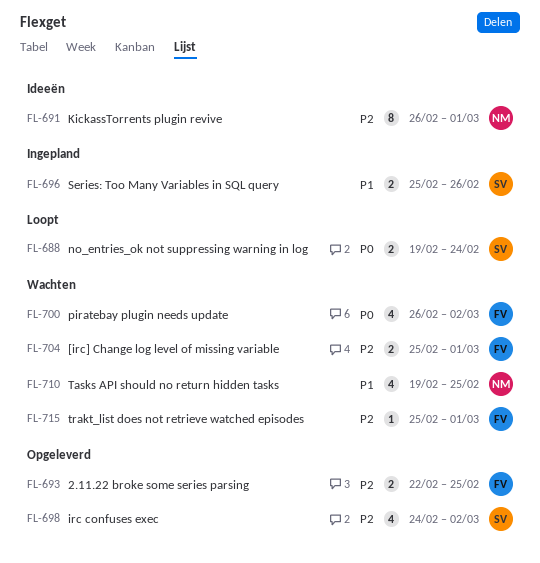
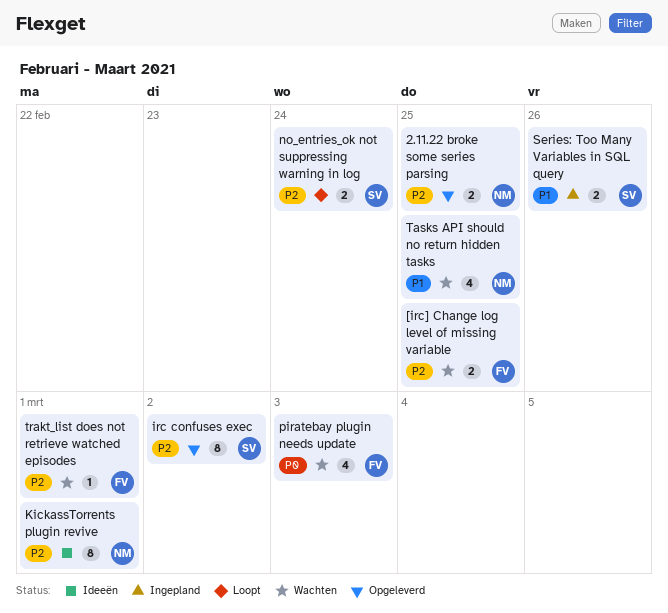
2.11.22 broke some series parsing, owner: FV -> NM
[irc] Change log level of missing variable, due: Mar 1 -> Feb 25
irc confuses exec, estimate: 4 -> 8
no_entries_ok not suppressing warning in log, priority: P0 -> P2
piratebay plugin needs update, due: Mar 2 -> Mar 3

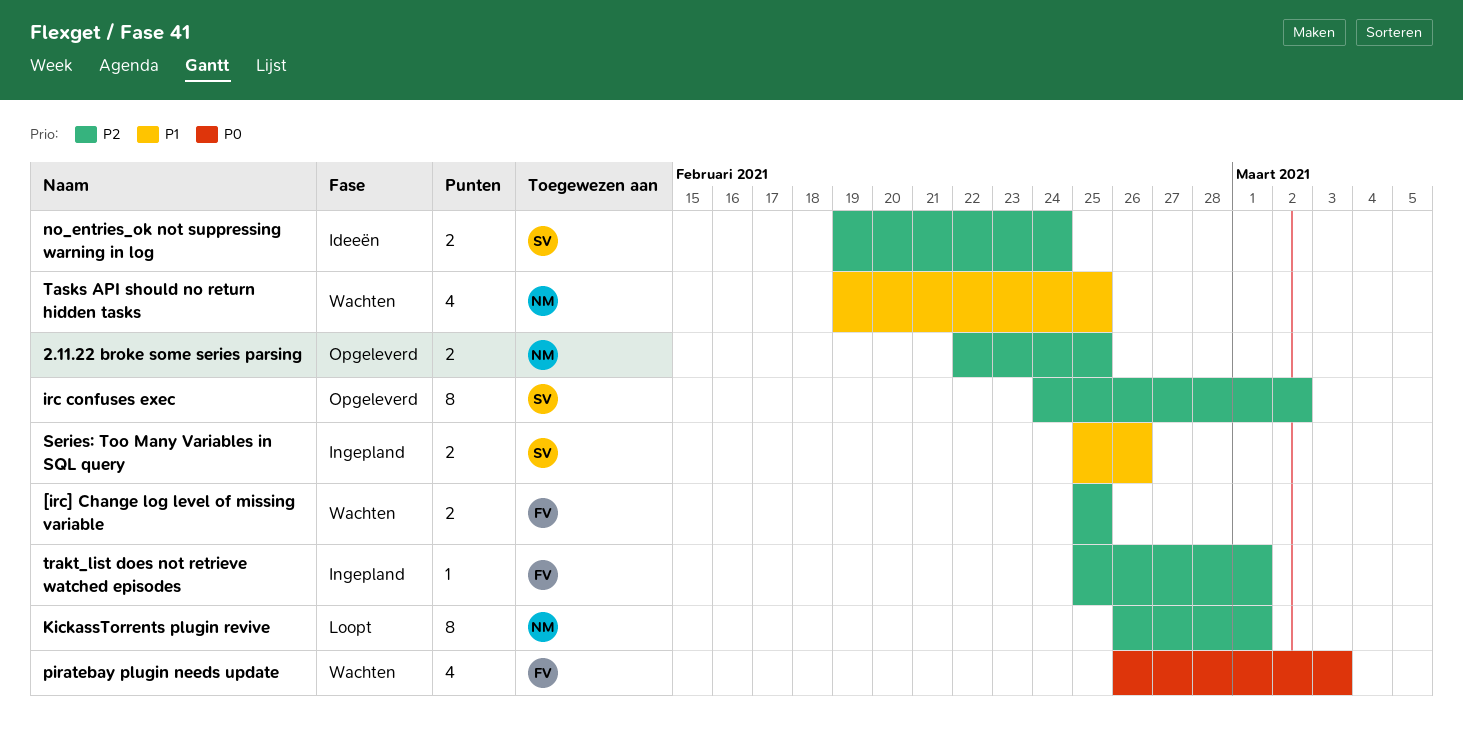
KickassTorrents plugin revive, status: Ideeën -> Loopt
no_entries_ok not suppressing warning in log, status: Loopt -> Ideeën
trakt_list does not retrieve watched episodes, status: Wachten -> Ingepland

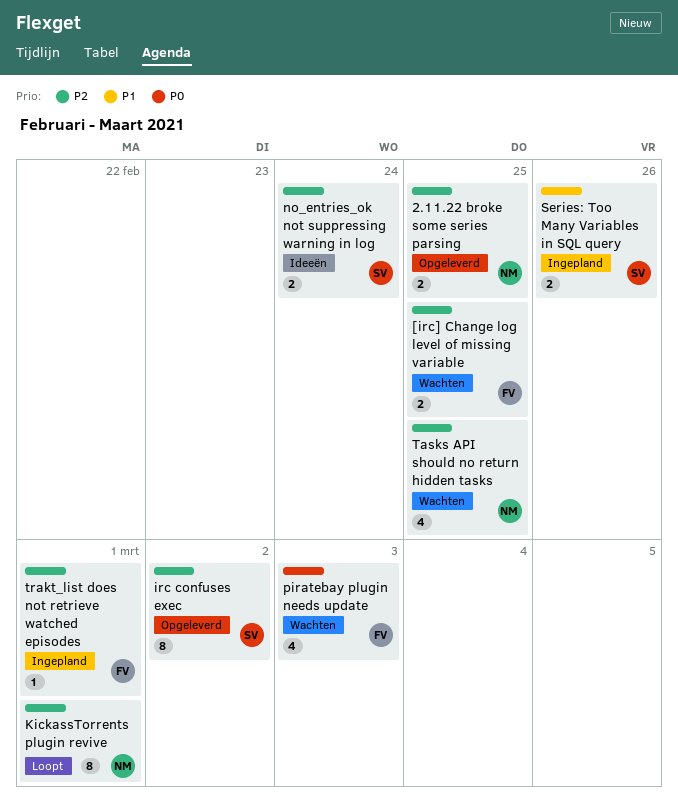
Tasks API should no return hidden tasks, priority: P1 -> P2

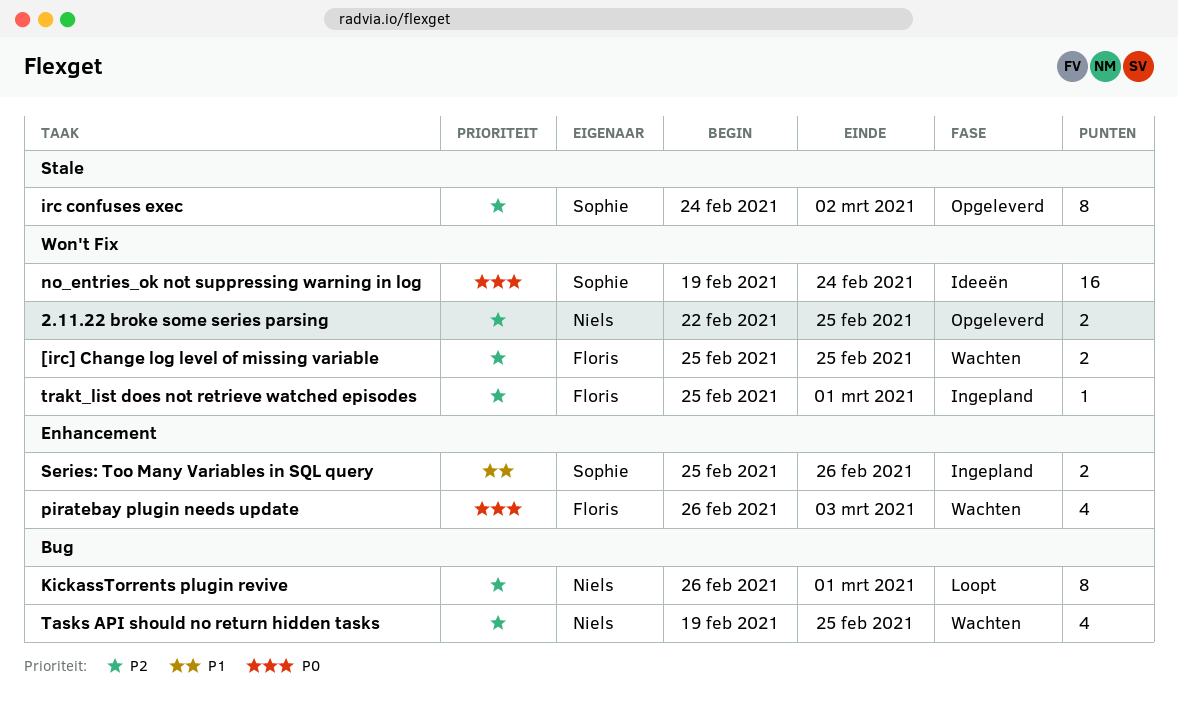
no_entries_ok not suppressing warning in log, priority: P2 -> P0
no_entries_ok not suppressing warning in log, estimate: 2 -> 16

